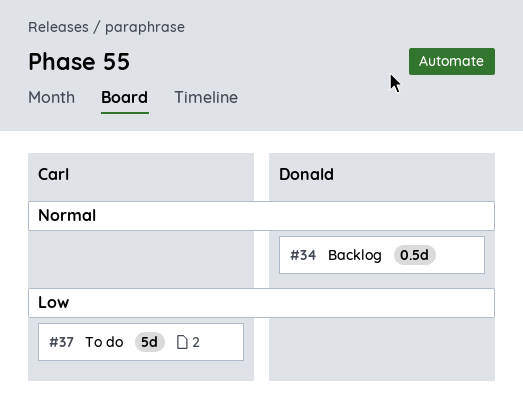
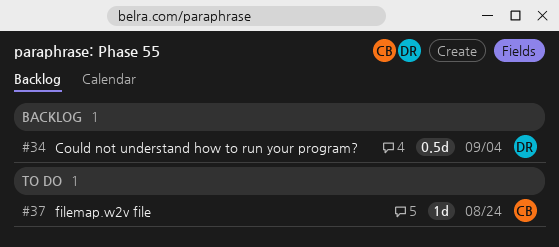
#37, estimate: 5d -> 1d

